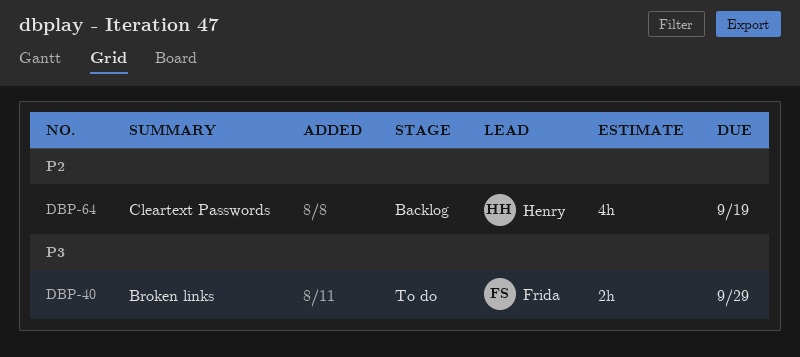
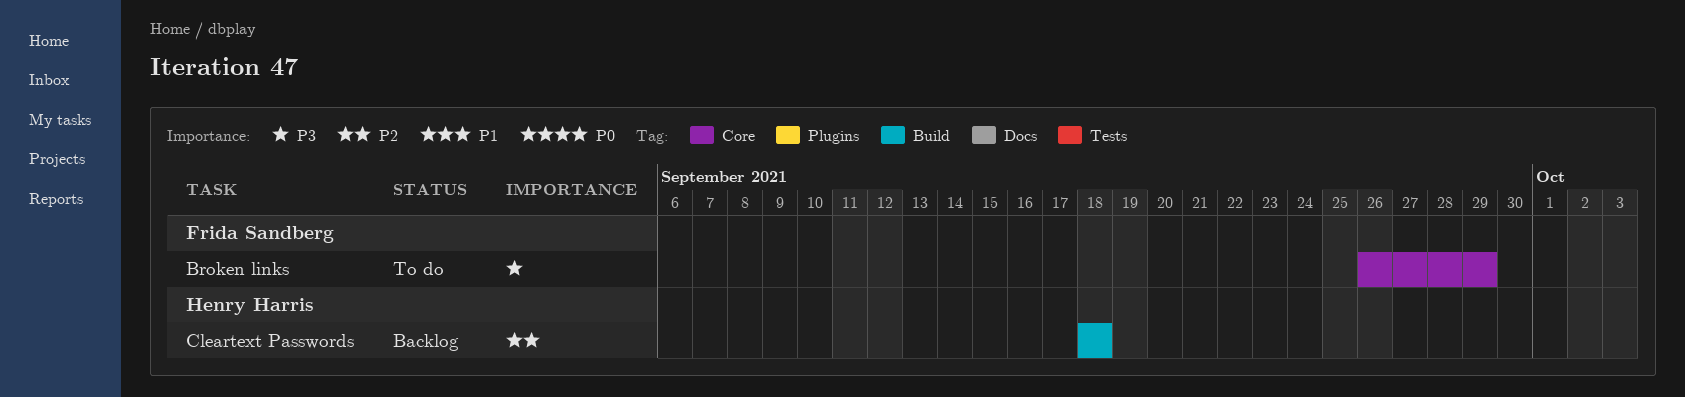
Cleartext Passwords, due: Sep 19 -> Sep 18

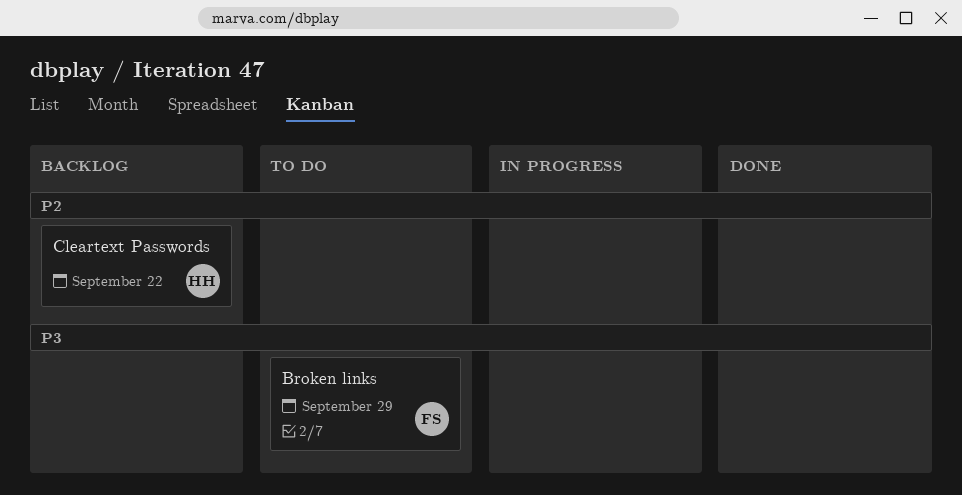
Cleartext Passwords, due: Sep 18 -> Sep 22

